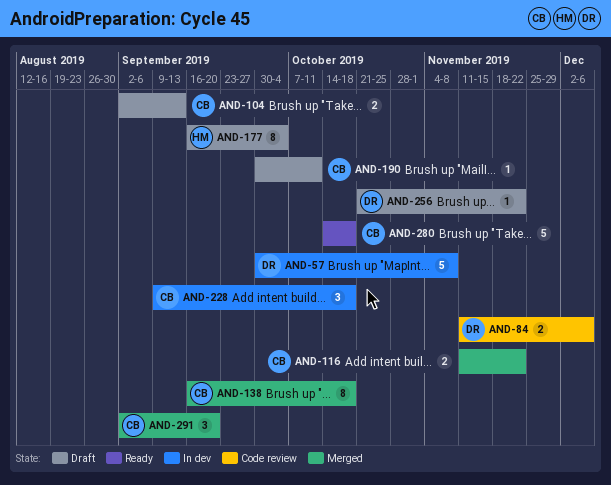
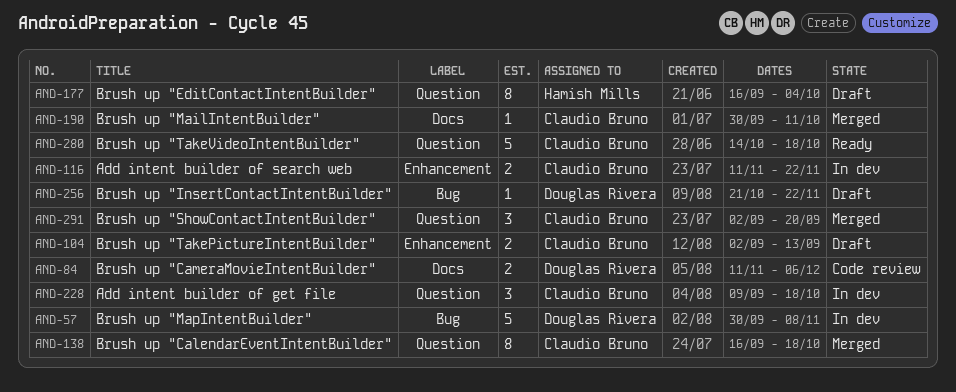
AND-116, status: Merged -> In dev
AND-190, status: Draft -> Merged

